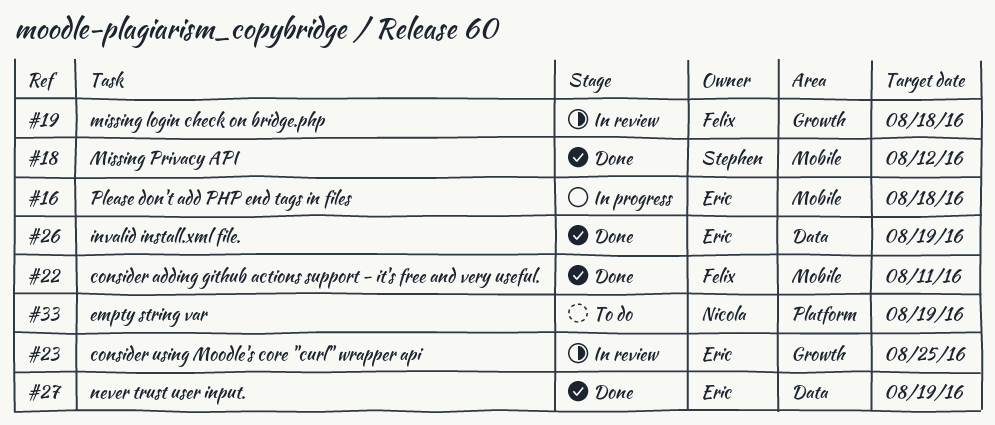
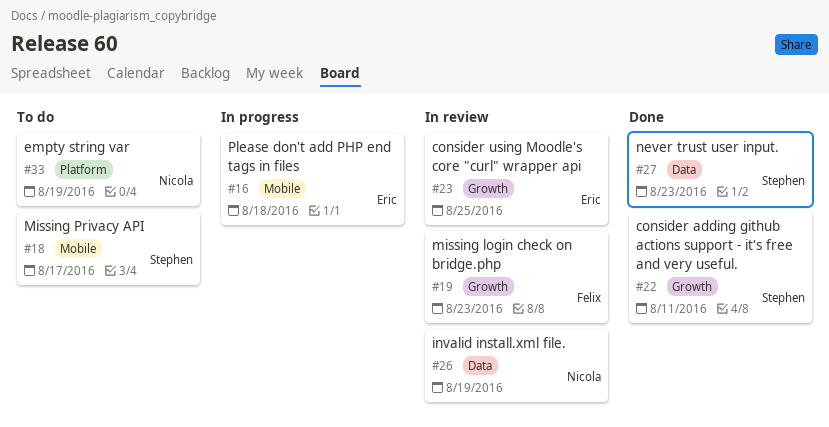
#18, status: Done -> To do
#18, due: Aug 12 -> Aug 17
#19, due: Aug 18 -> Aug 23
#22, owner: Felix -> Stephen
#22, label: Mobile -> Growth
#26, status: Done -> In review
#26, owner: Eric -> Nicola
#27, owner: Eric -> Stephen
#27, due: Aug 19 -> Aug 23

